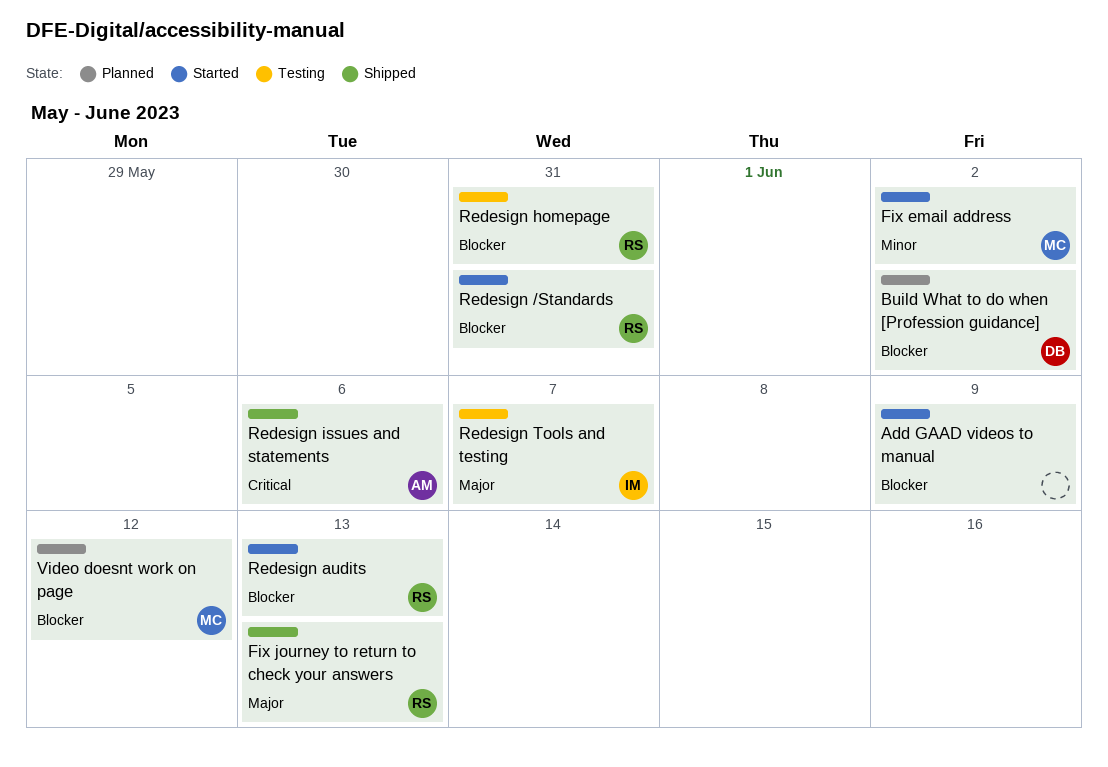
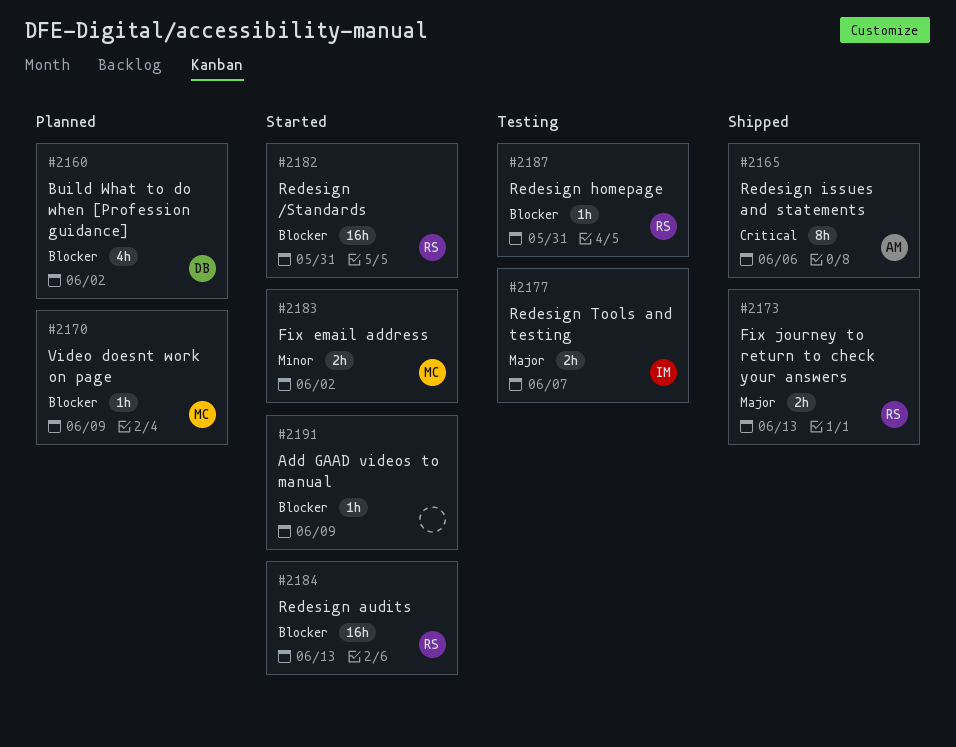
Video doesnt work on page, due: Jun 12 -> Jun 9

